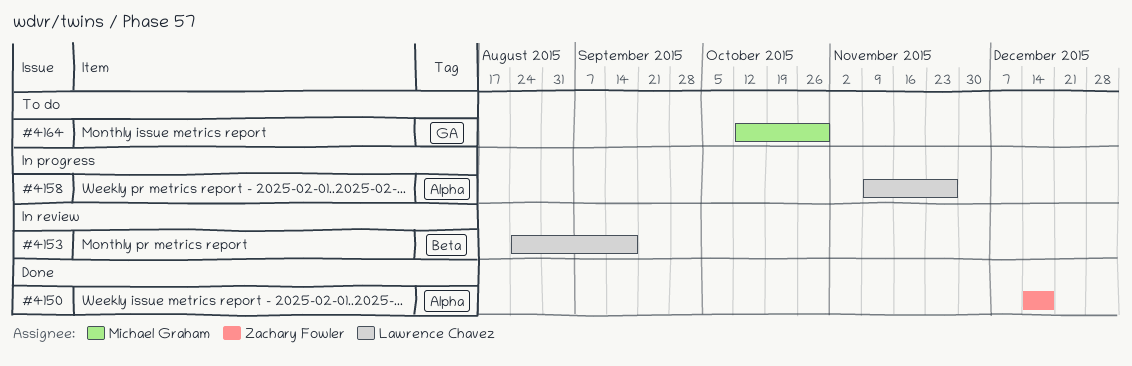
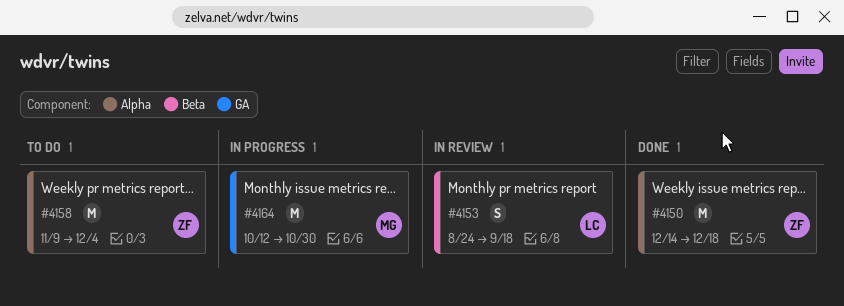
#4158, status: In progress -> To do
#4158, owner: Lawrence Chavez -> Zachary Fowler
#4158, due: Nov 27 -> Dec 4
#4164, status: To do -> In progress

